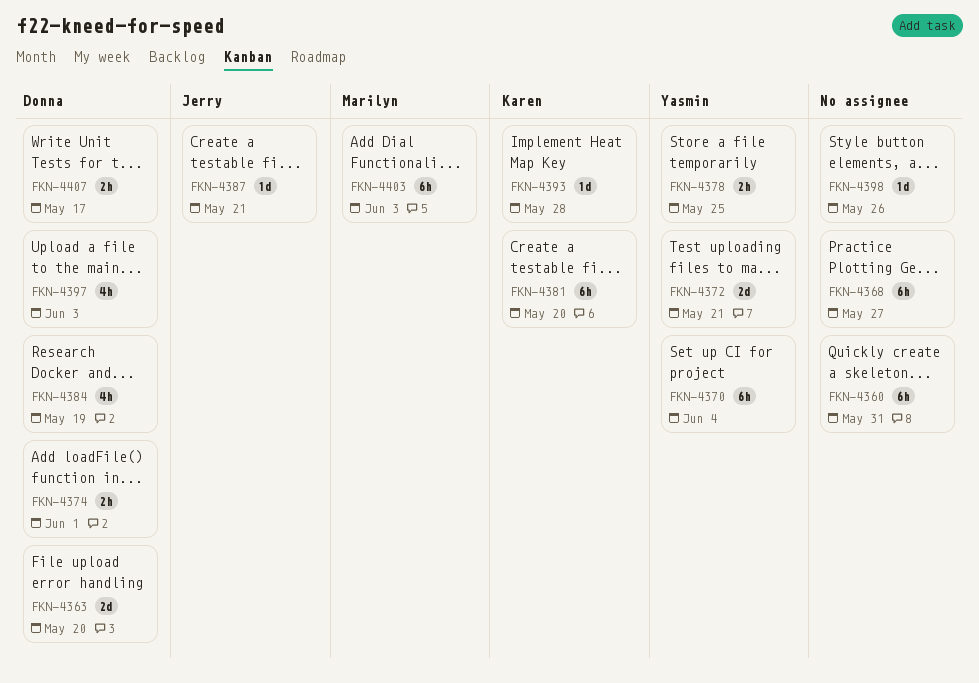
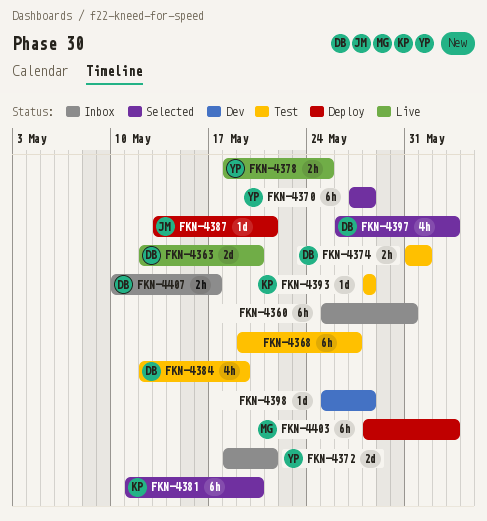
FKN-4370, due: Jun 4 -> May 28
FKN-4398, due: May 26 -> May 28

